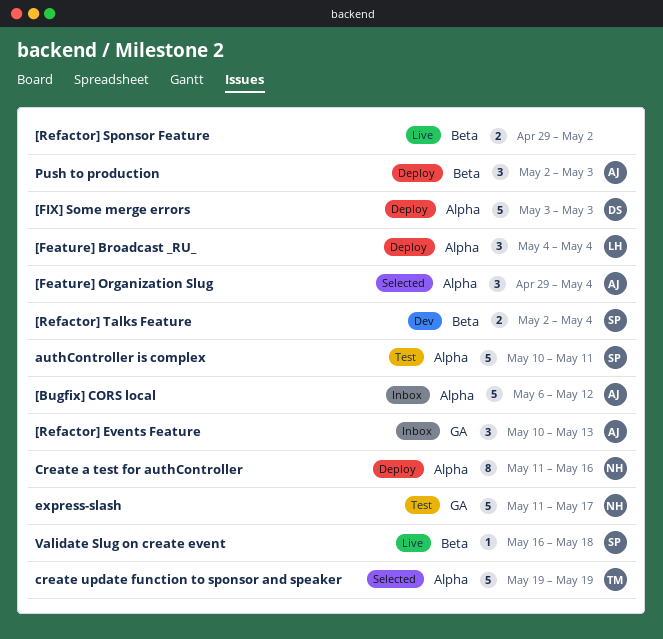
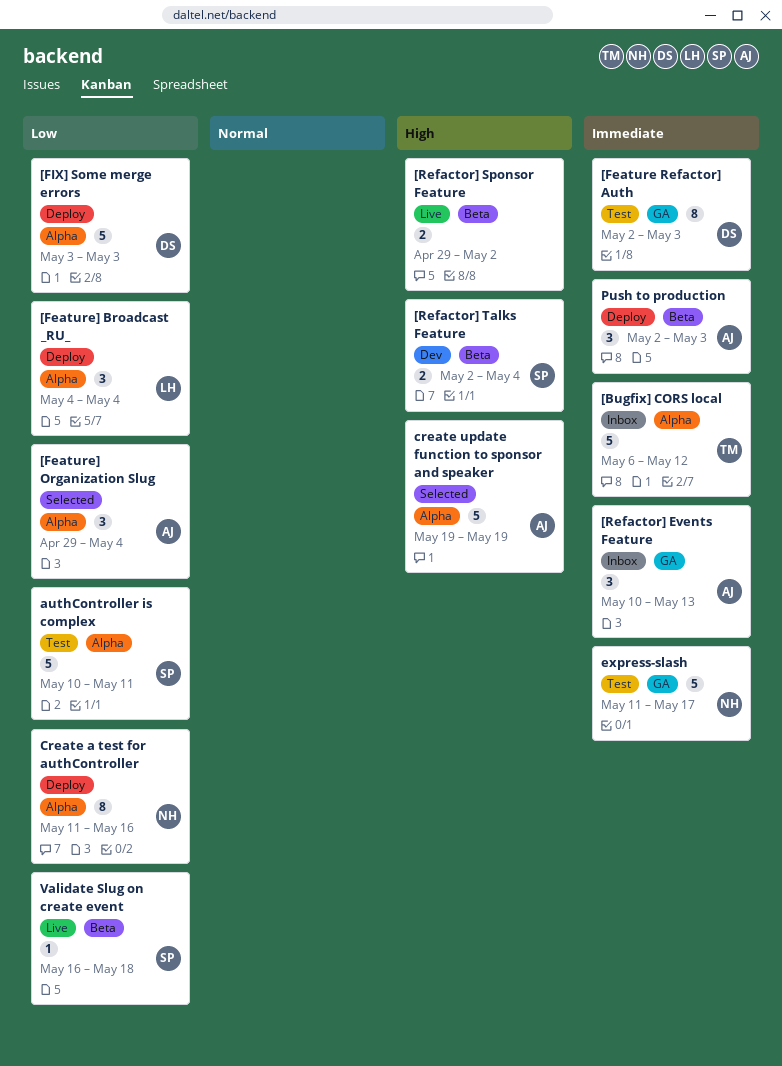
[Bugfix] CORS local, owner: AJ -> TM
[Feature Refactor] Auth: none -> present
create update function to sponsor and speaker, owner: TM -> AJ

